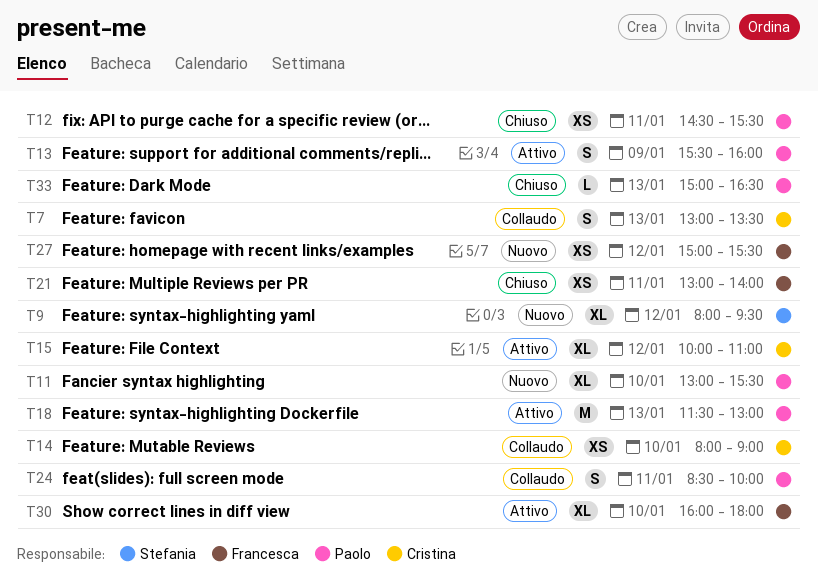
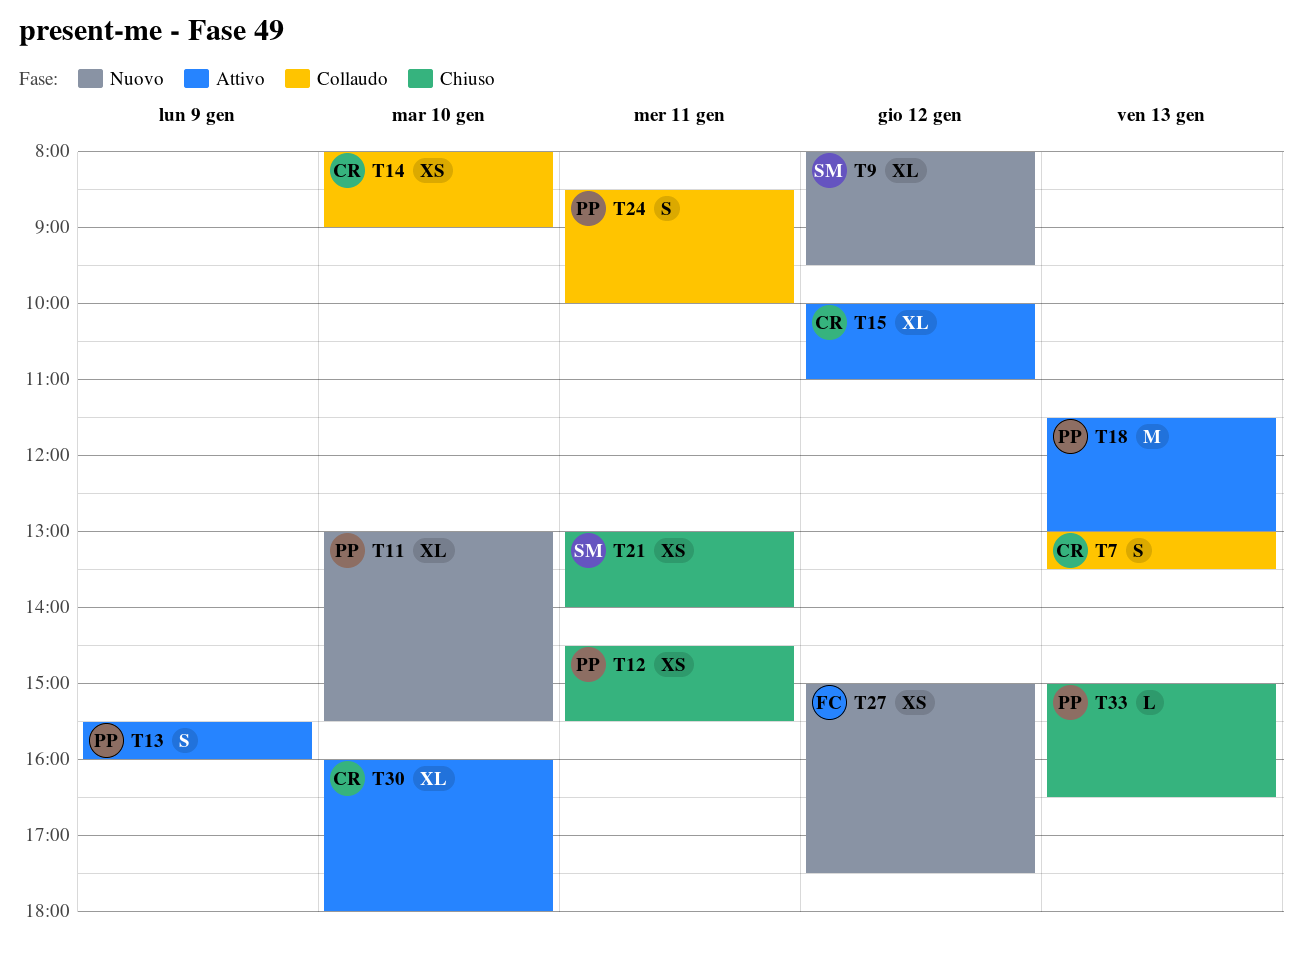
T21, owner: Francesca -> Stefania
T27, ends: 15:30 -> 17:30
T30, owner: Francesca -> Cristina

